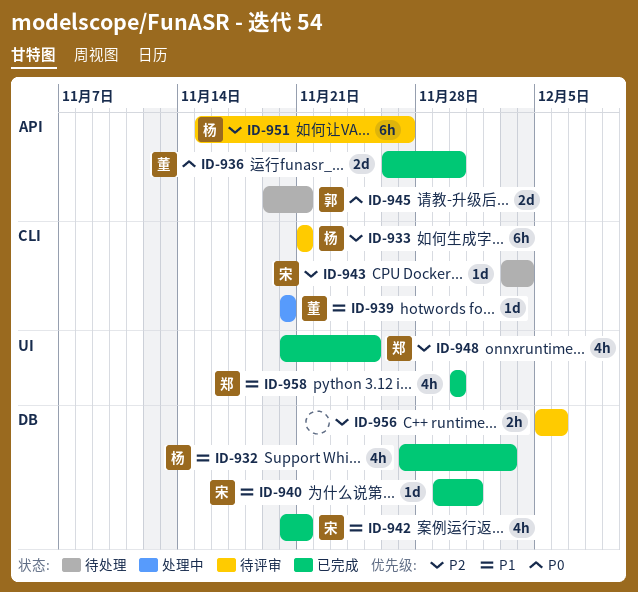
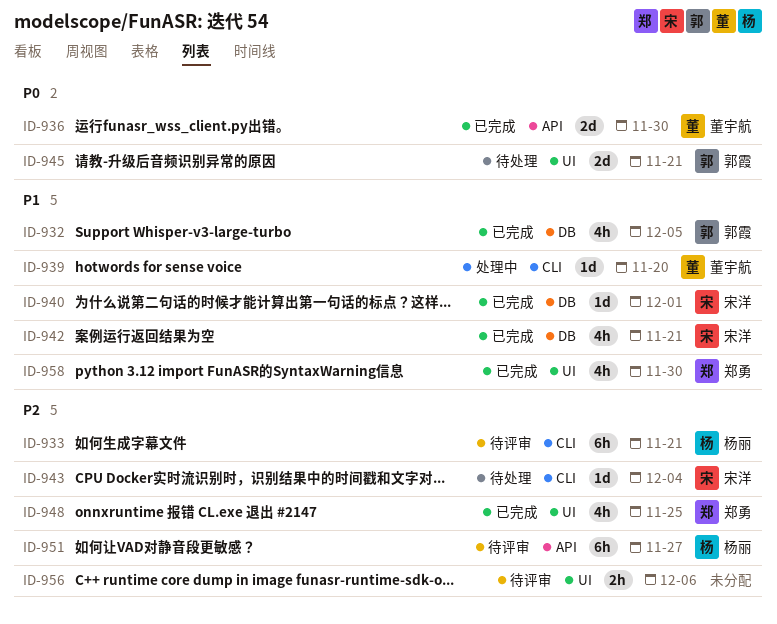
ID-932, owner: 杨丽 -> 郭霞
ID-932, due: Dec 3 -> Dec 5
ID-945, label: API -> UI
ID-956, label: DB -> UI

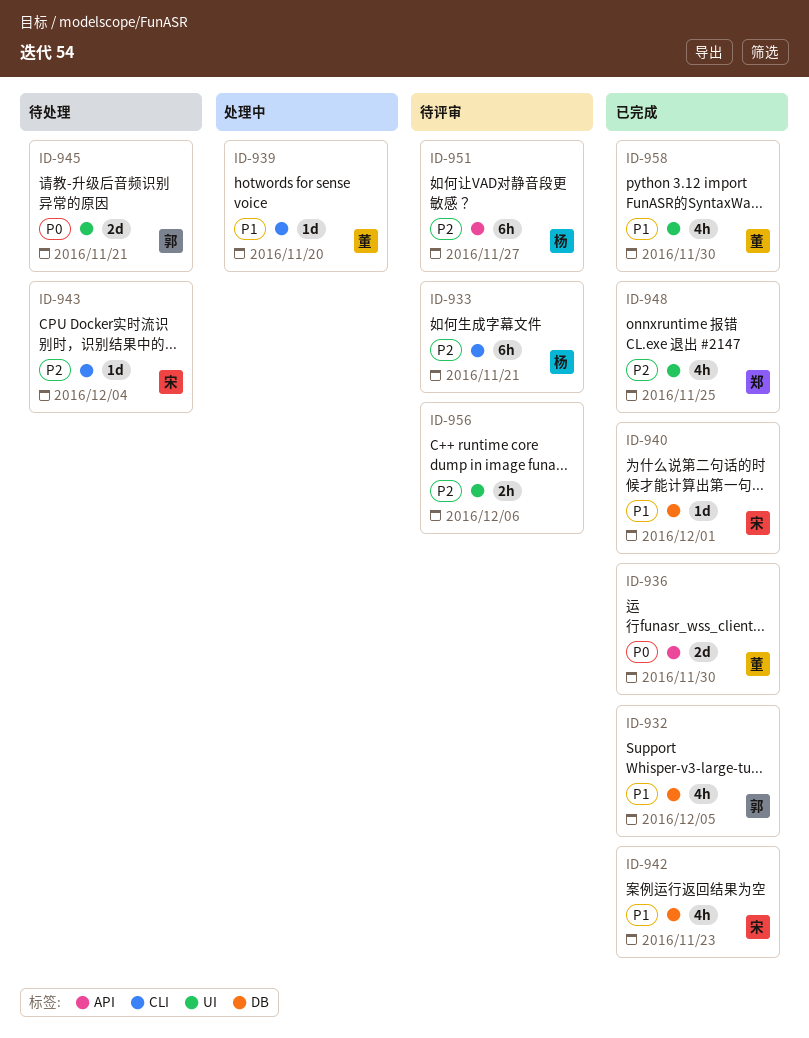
ID-942, due: Nov 21 -> Nov 23
ID-958, owner: 郑勇 -> 董宇航

